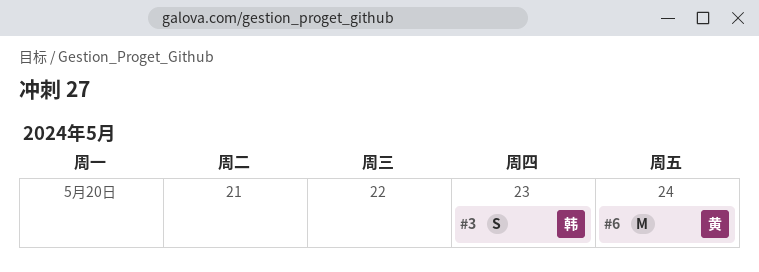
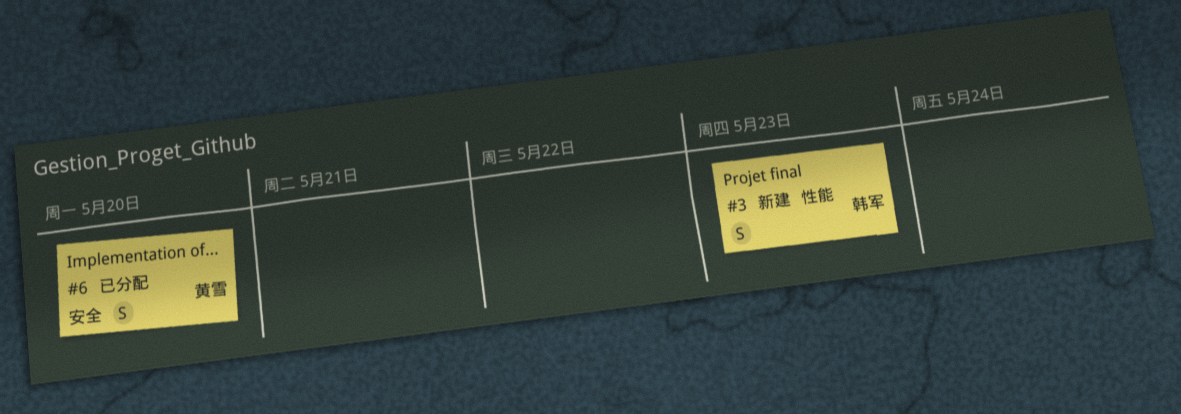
#6, estimate: M -> S
#6, due: May 24 -> May 20

